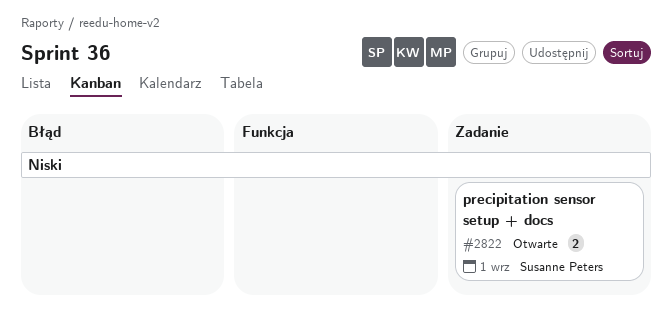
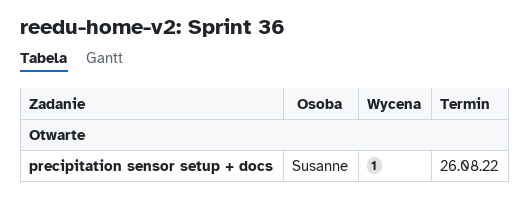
precipitation sensor setup + docs, estimate: 2 -> 1
precipitation sensor setup + docs, due: Sep 1 -> Aug 26

